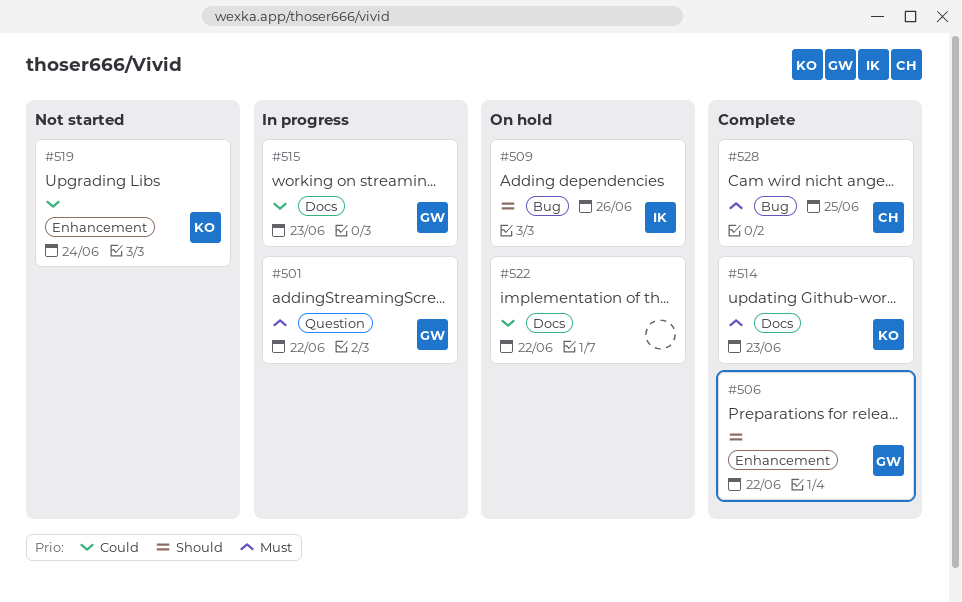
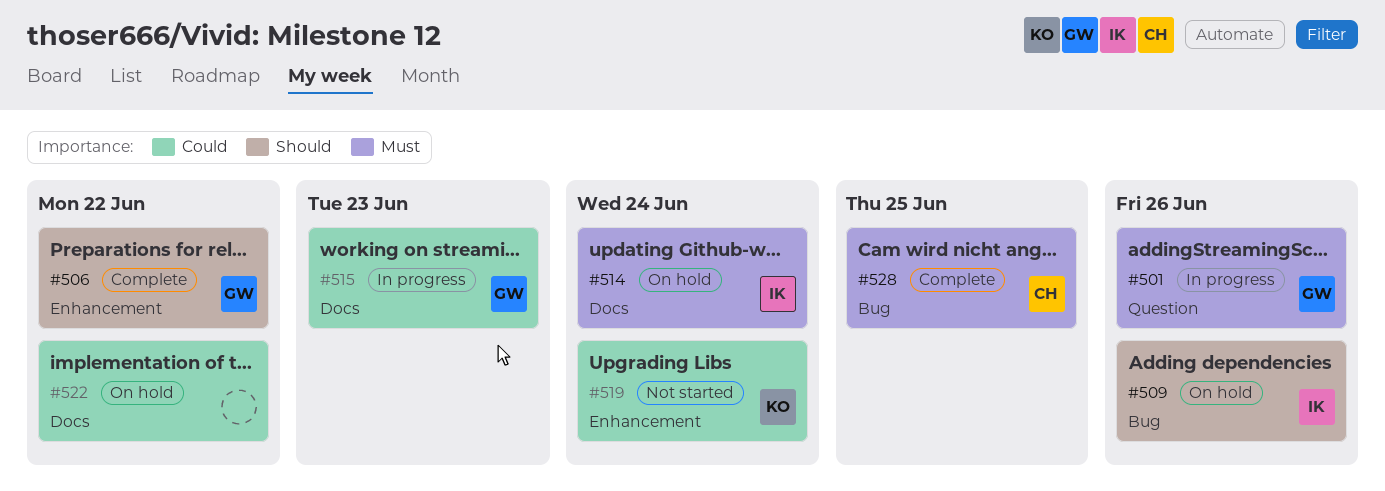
#501, due: Jun 22 -> Jun 26
#514, status: Complete -> On hold
#514, owner: KO -> IK
#514, due: Jun 23 -> Jun 24

